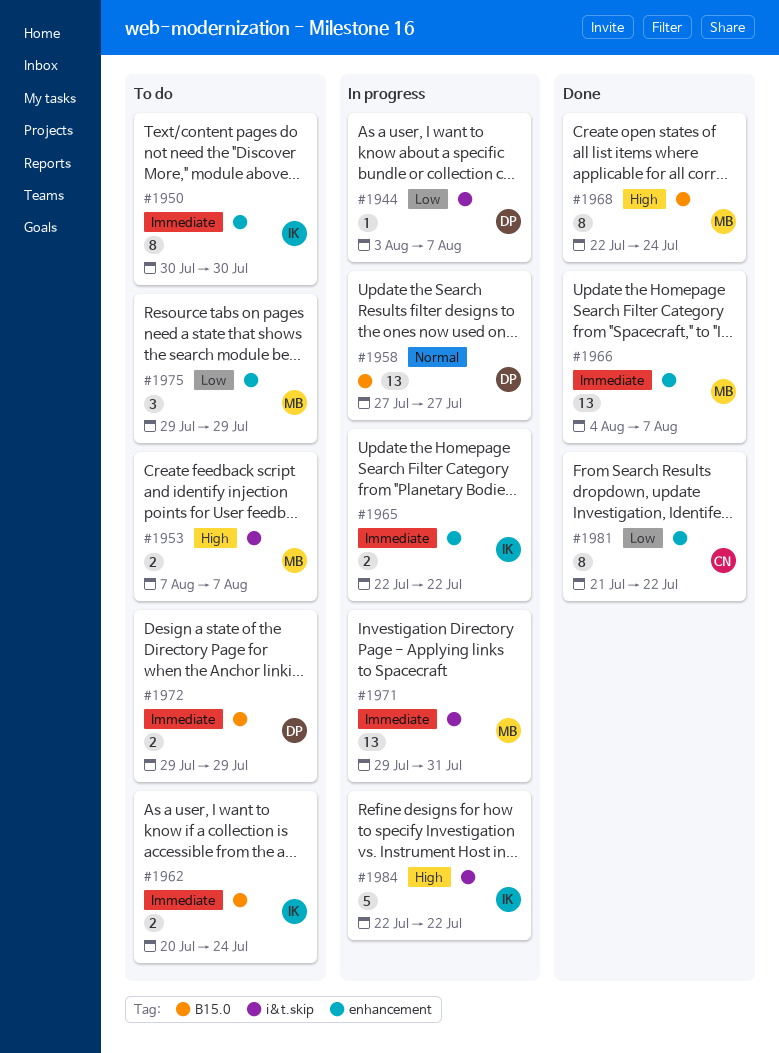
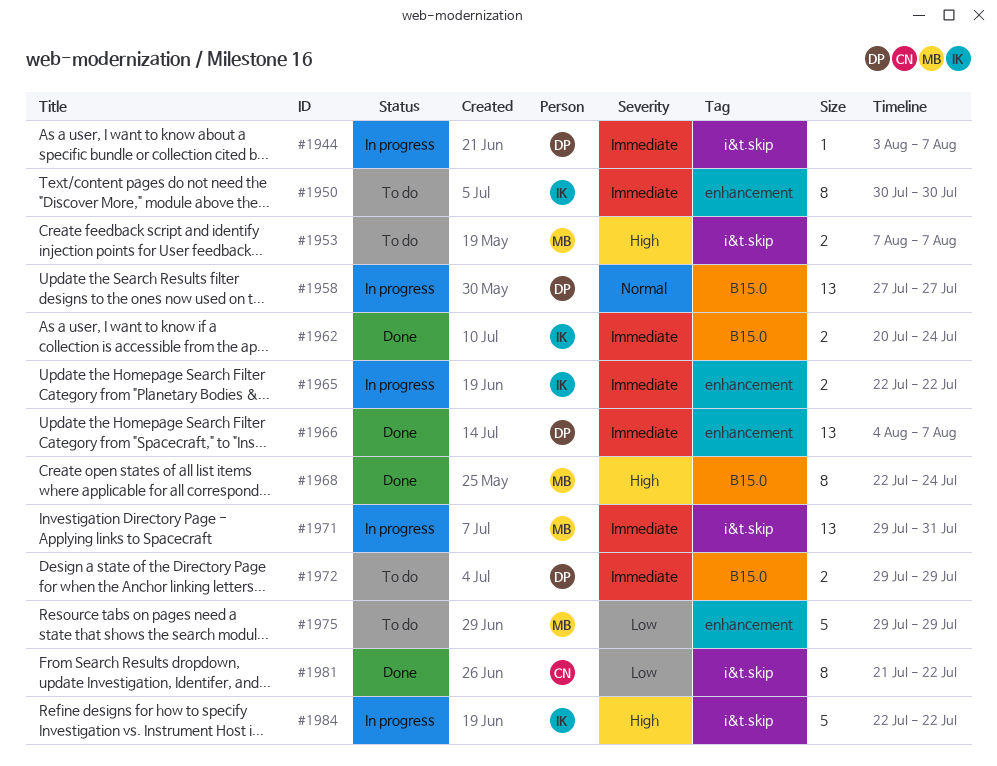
#1944, priority: Low -> Immediate
#1962, status: To do -> Done
#1966, owner: MB -> DP
#1975, estimate: 3 -> 5
#1981, label: enhancement -> i&t.skip

